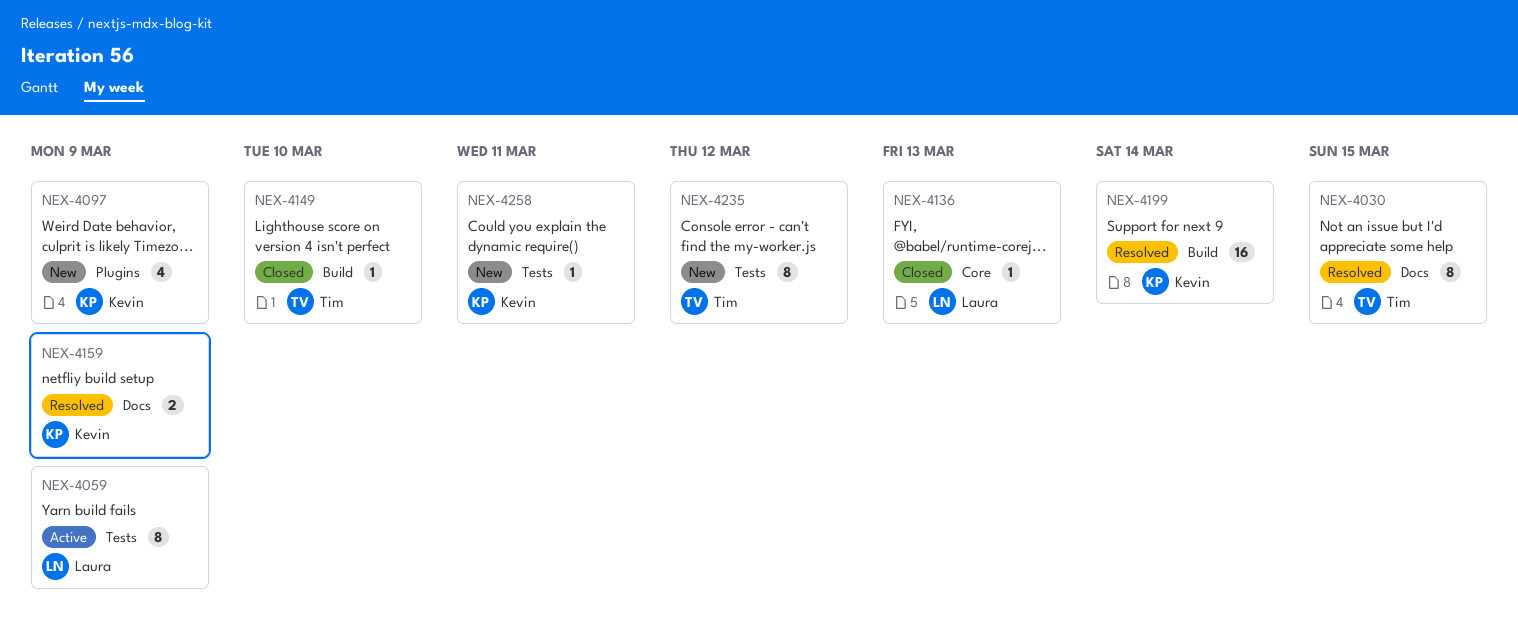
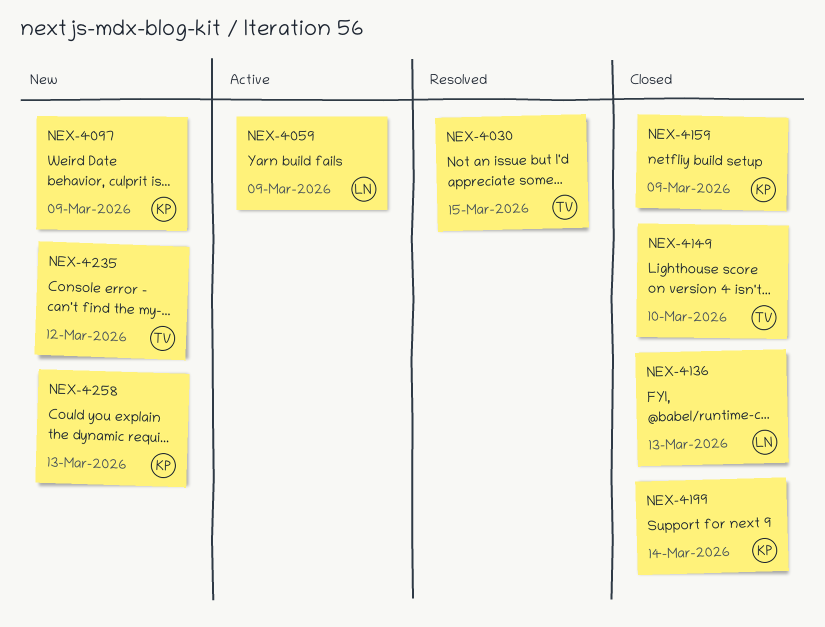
NEX-4159, status: Resolved -> Closed
NEX-4199, status: Resolved -> Closed
NEX-4258, due: Mar 11 -> Mar 13

